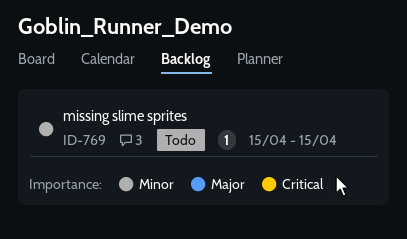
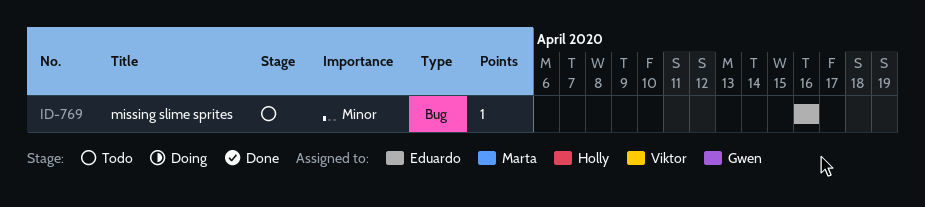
ID-769, start: Apr 15 -> Apr 16
ID-769, due: Apr 15 -> Apr 16

